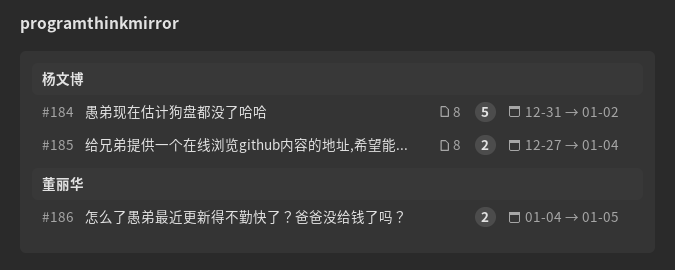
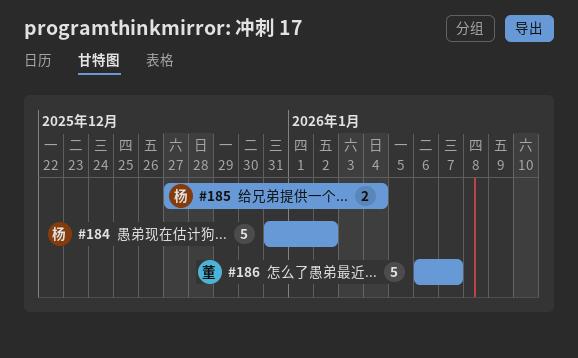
#186, estimate: 2 -> 5
#186, start: Jan 4 -> Jan 6
#186, due: Jan 5 -> Jan 7

